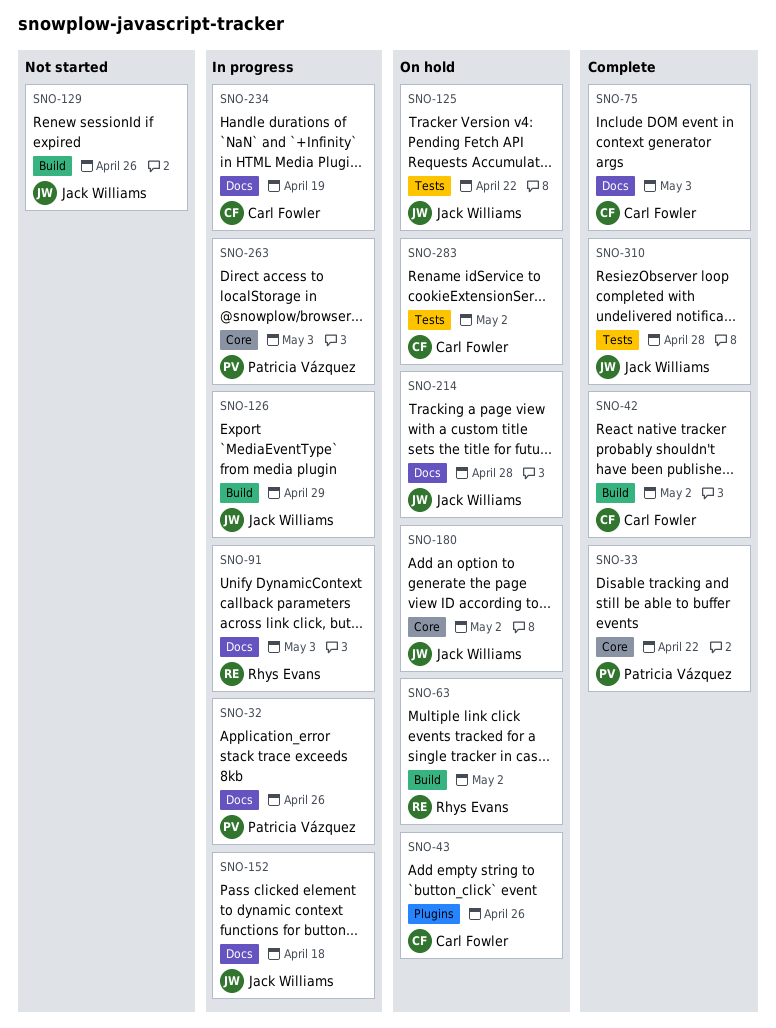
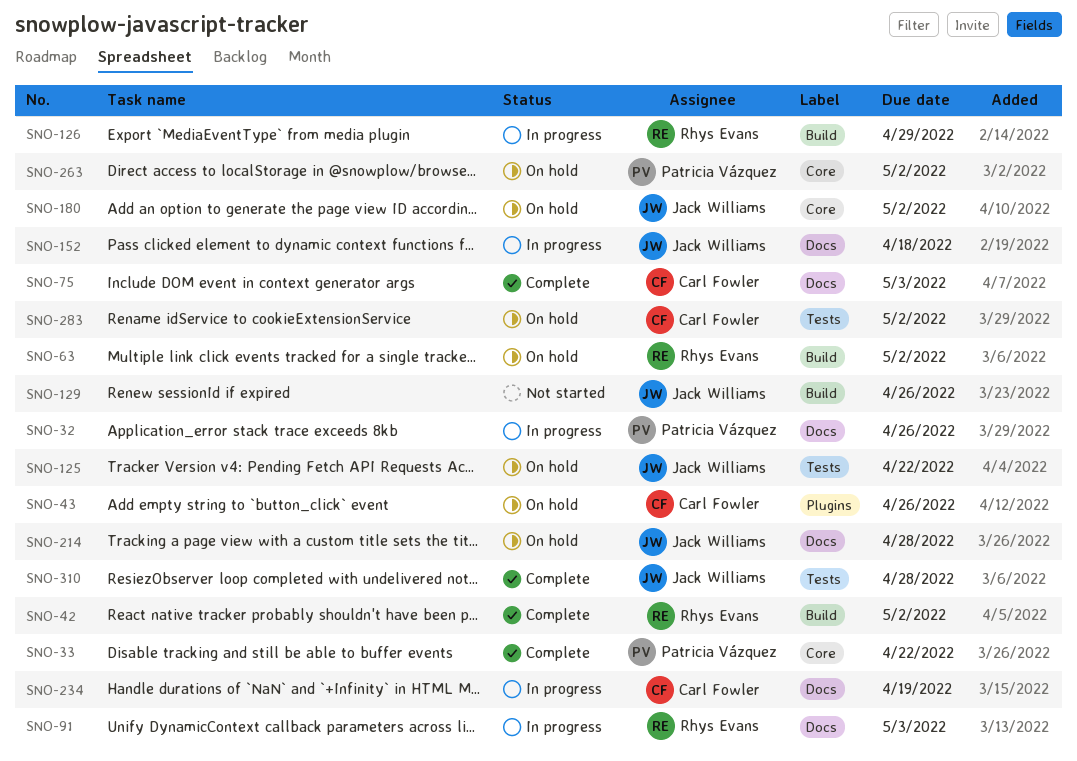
SNO-42, owner: Carl Fowler -> Rhys Evans
SNO-126, owner: Jack Williams -> Rhys Evans
SNO-263, status: In progress -> On hold
SNO-263, due: May 3 -> May 2

